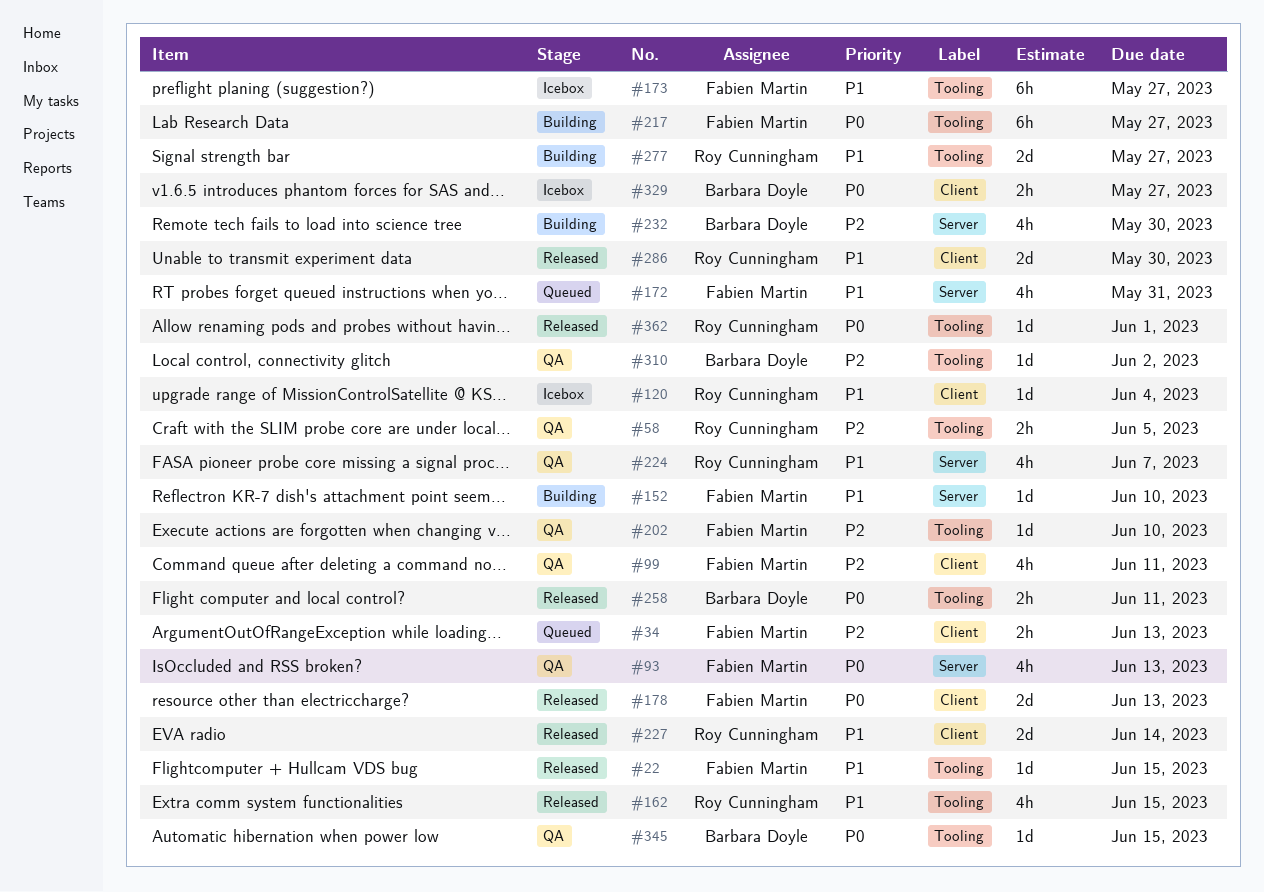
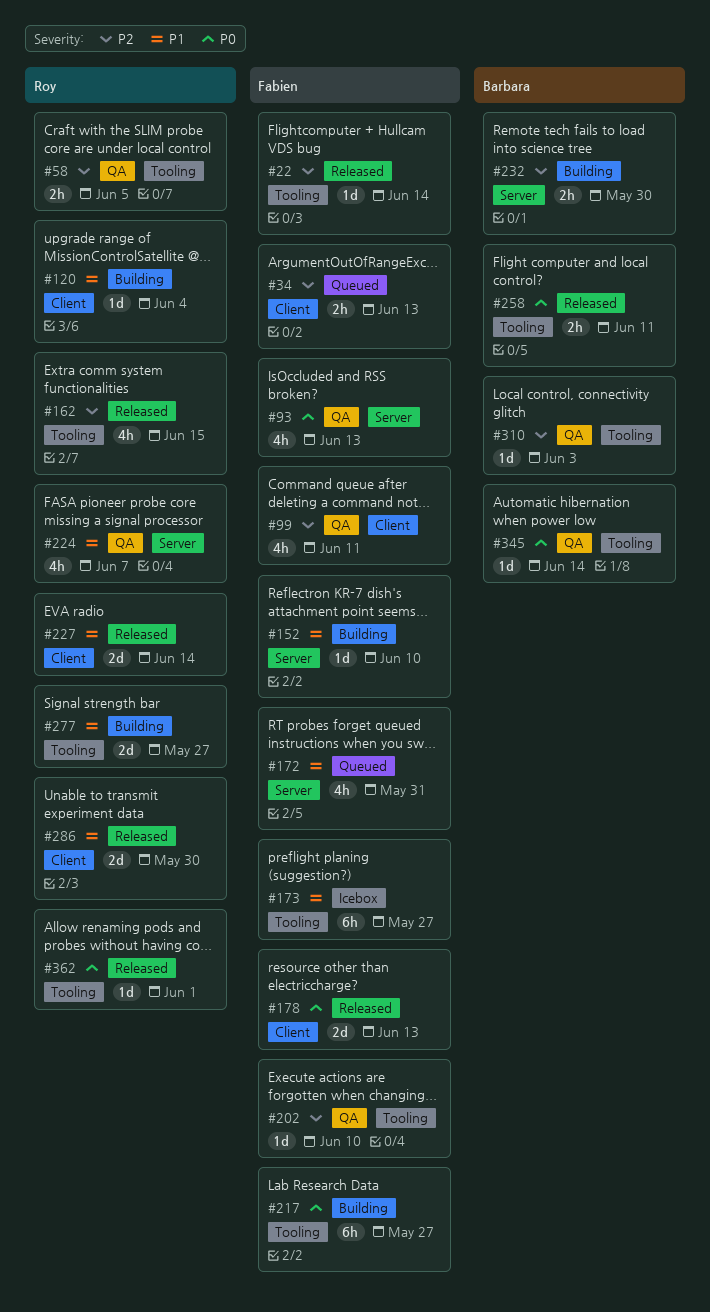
#22, priority: P1 -> P2
#22, due: Jun 15 -> Jun 14
#120, status: Icebox -> Building
#162, priority: P1 -> P2
#232, estimate: 4h -> 2h
#310, due: Jun 2 -> Jun 3
#329: present -> none
#345, due: Jun 15 -> Jun 14

